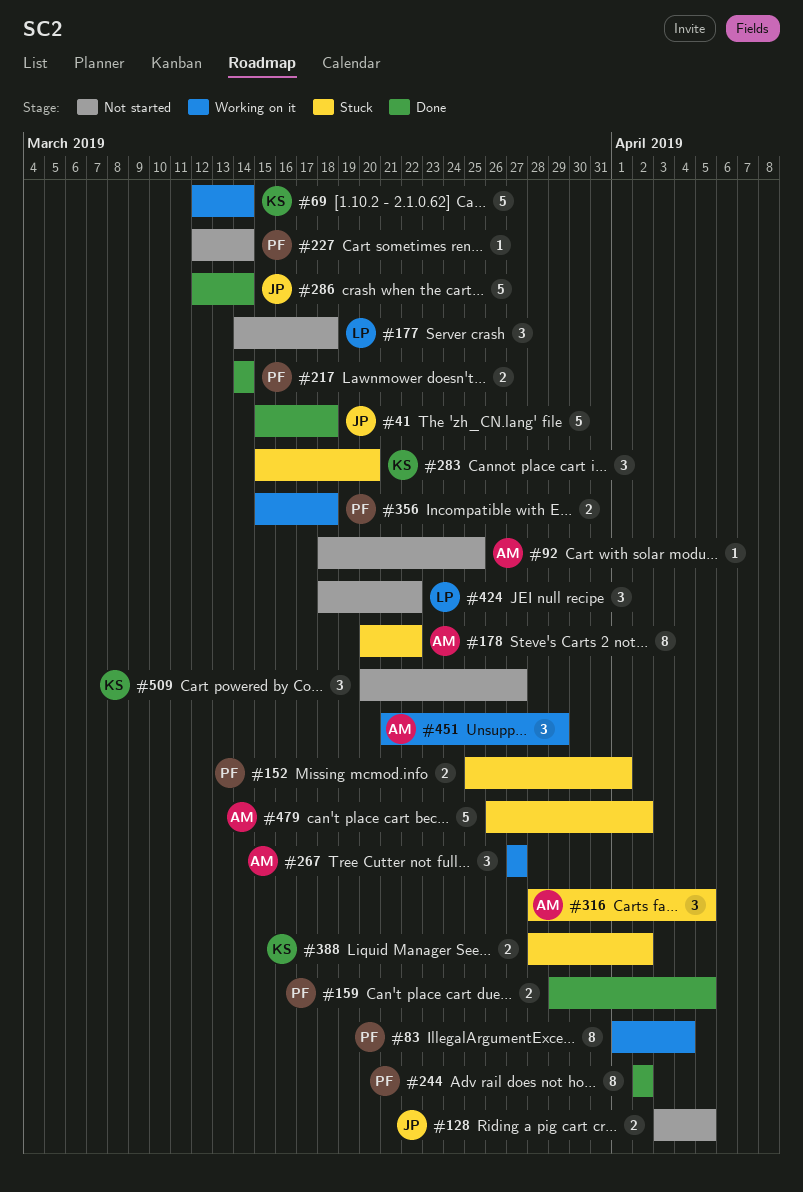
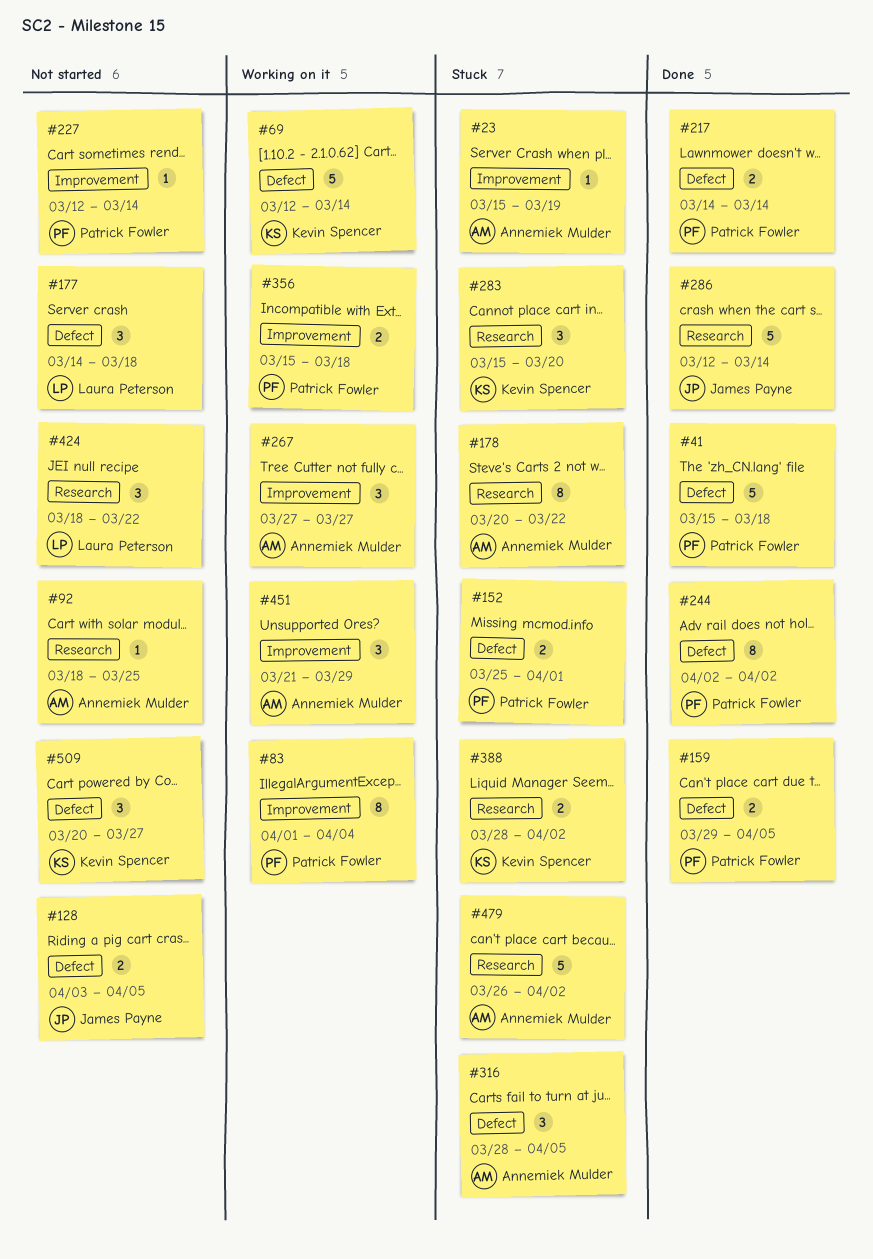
#23: none -> present
#41, owner: James Payne -> Patrick Fowler

